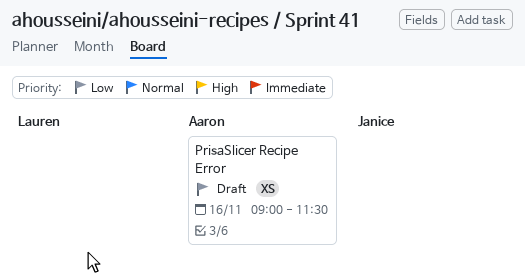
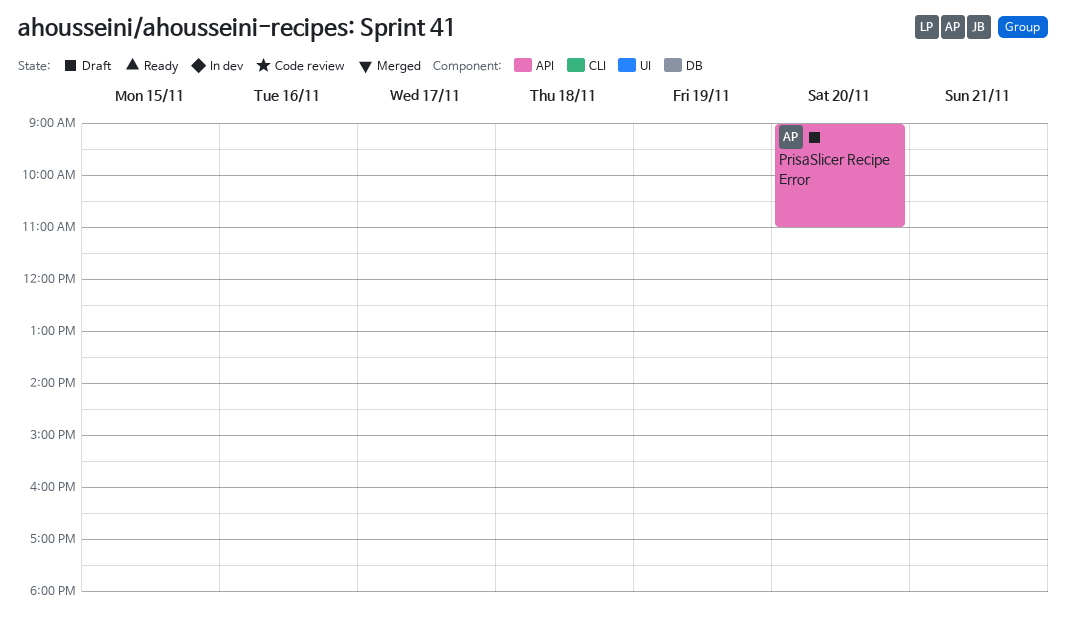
PrisaSlicer Recipe Error, day: Nov 16 -> Nov 20
PrisaSlicer Recipe Error, ends: 11:30 -> 11:00

